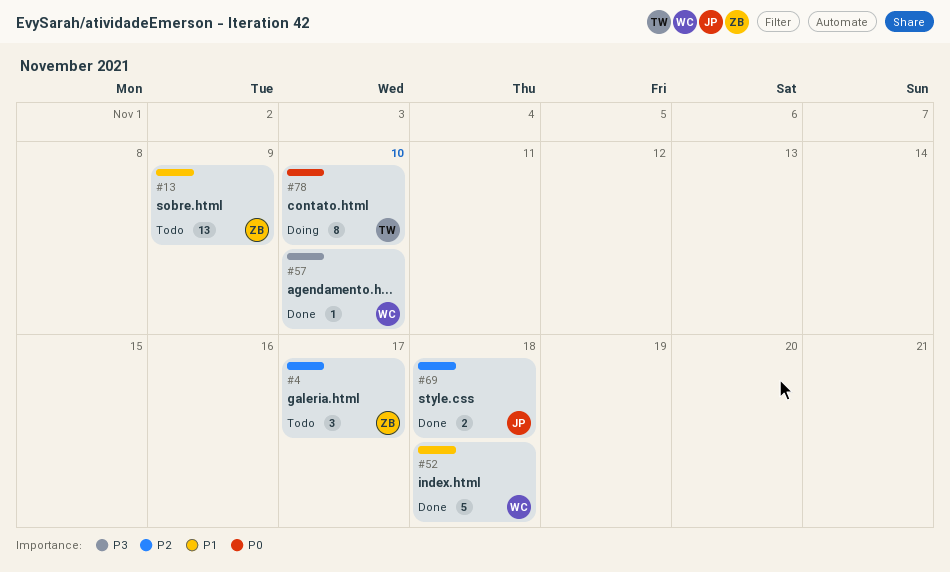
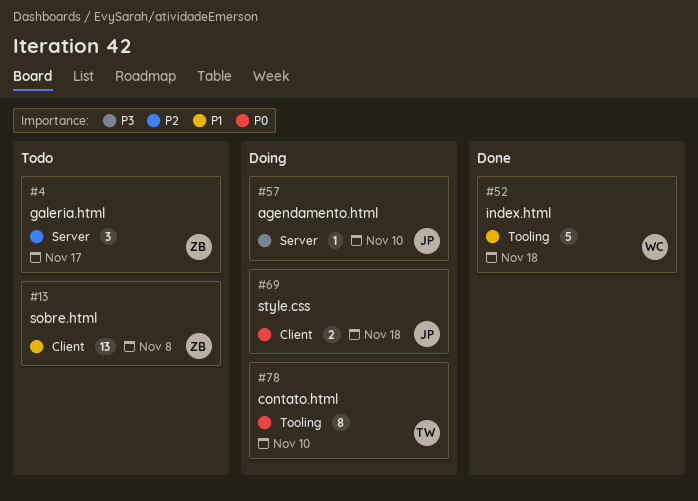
#13, due: Nov 9 -> Nov 8
#57, status: Done -> Doing
#57, owner: WC -> JP
#69, status: Done -> Doing
#69, priority: P2 -> P0

